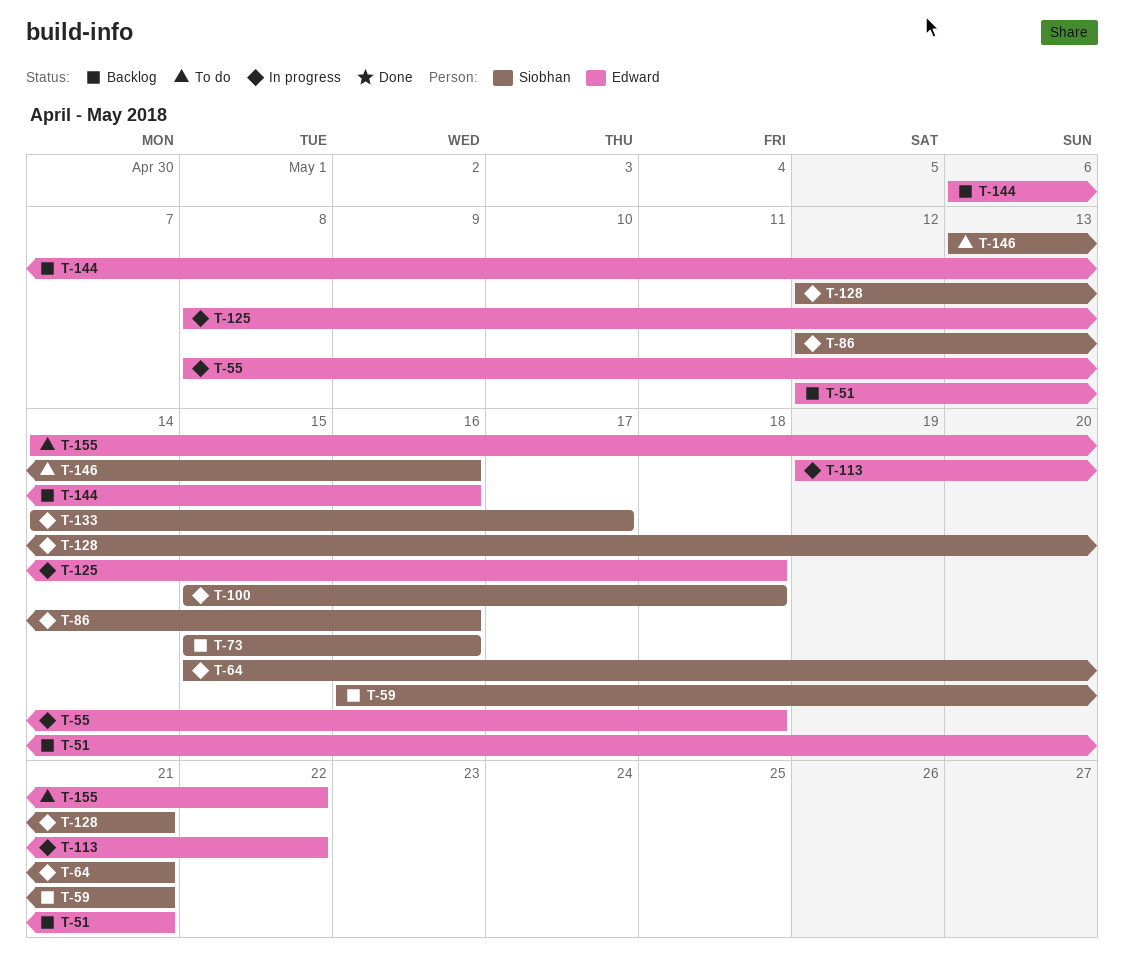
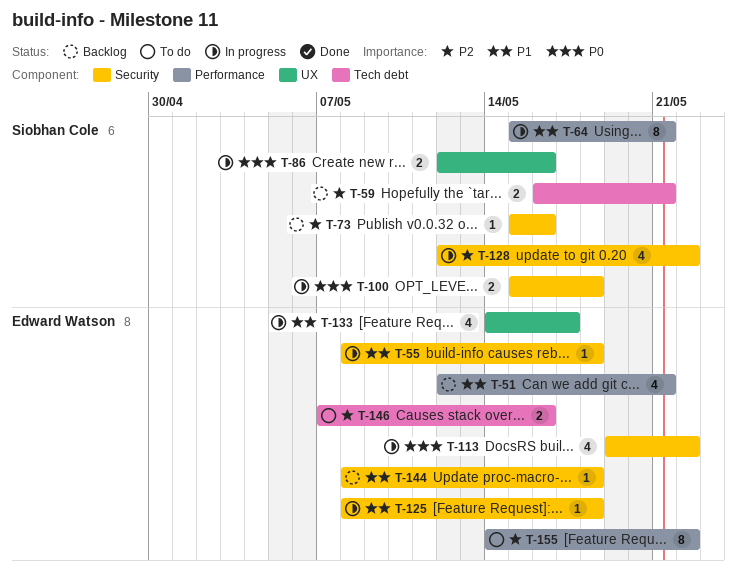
T-128, due: May 21 -> May 22
T-133, owner: Siobhan Cole -> Edward Watson
T-144, start: May 6 -> May 8
T-144, due: May 16 -> May 18
T-146, owner: Siobhan Cole -> Edward Watson
T-146, start: May 13 -> May 7

